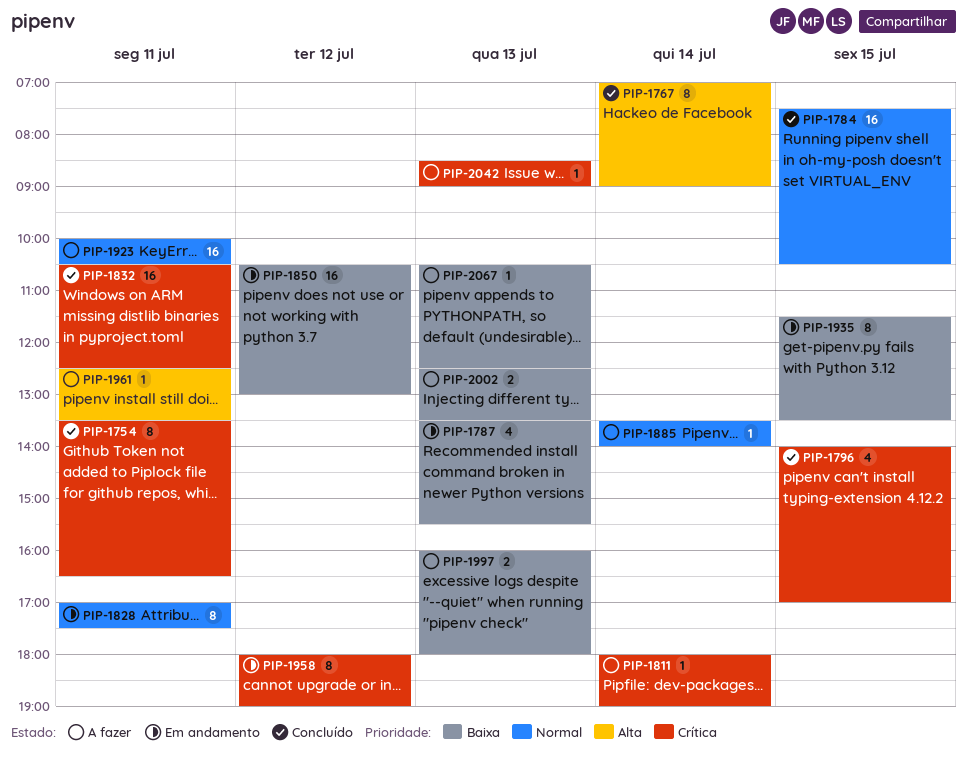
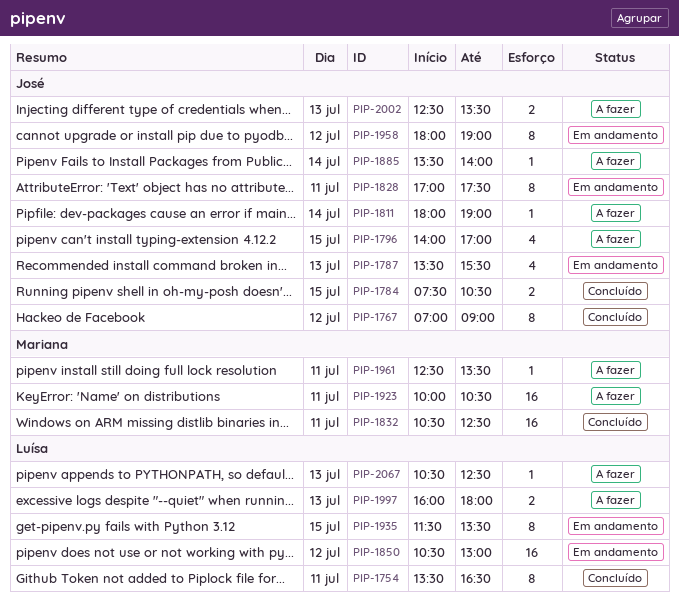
PIP-1767, day: Jul 14 -> Jul 12
PIP-1784, estimate: 16 -> 2
PIP-1796, status: Concluído -> A fazer
PIP-2042: present -> none

